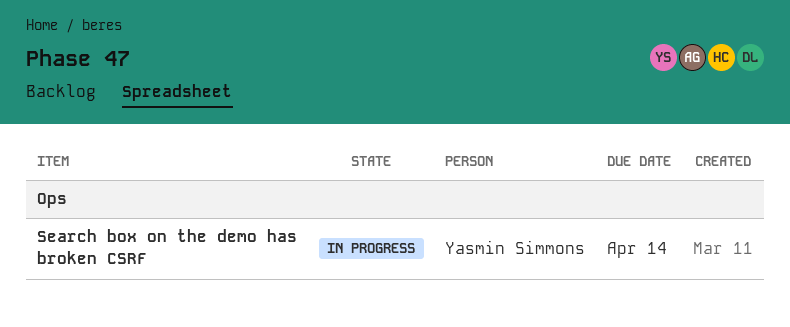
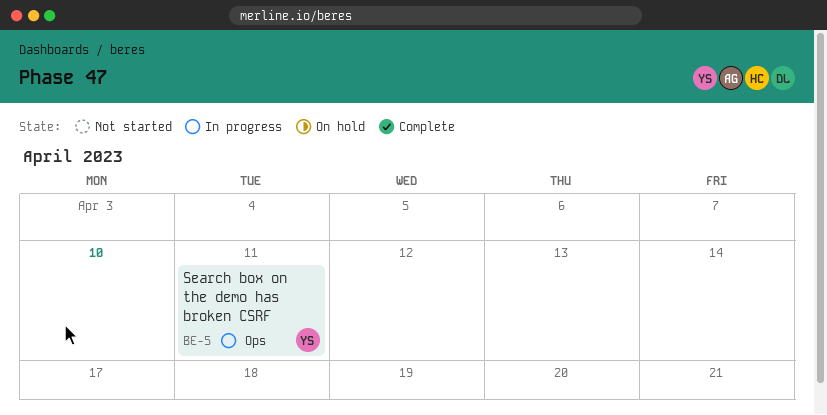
Search box on the demo has broken CSRF, due: Apr 14 -> Apr 11

